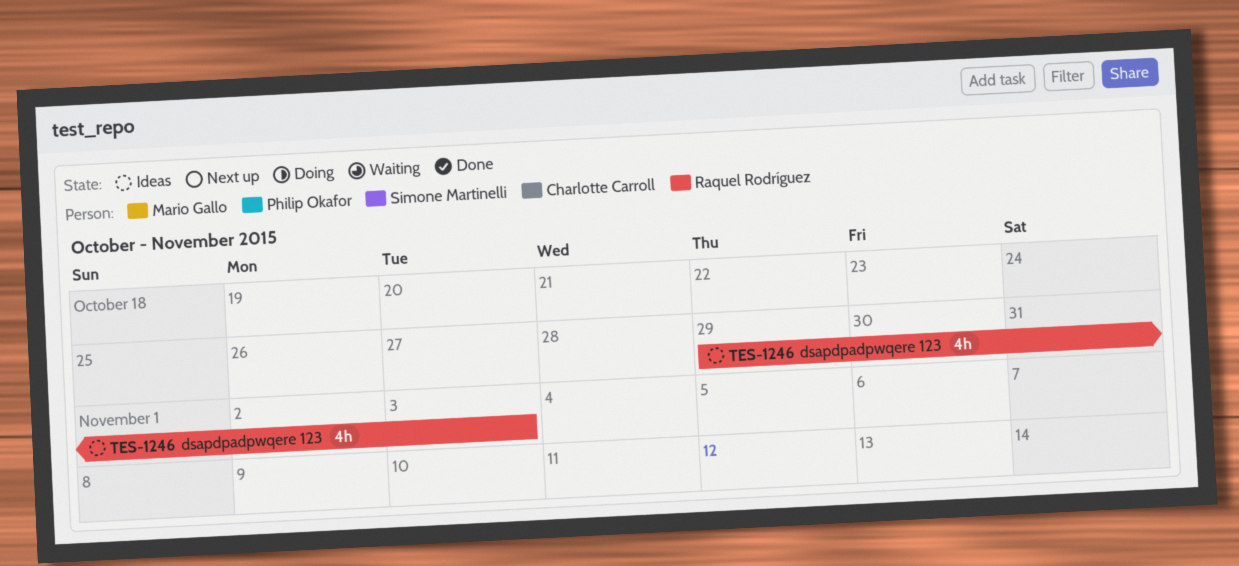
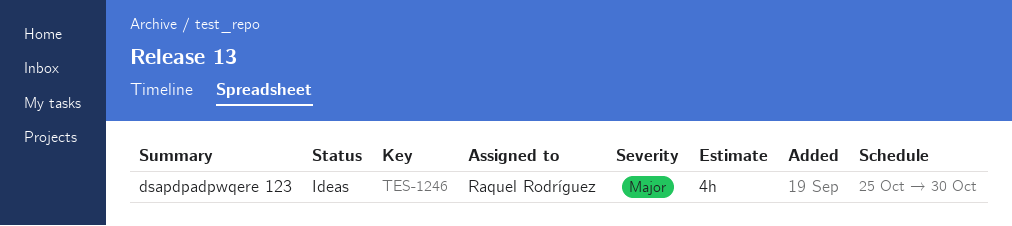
TES-1246, start: Oct 29 -> Oct 25
TES-1246, due: Nov 3 -> Oct 30

